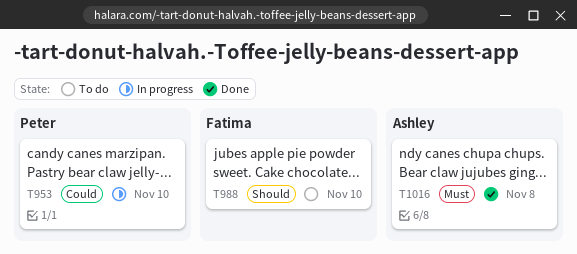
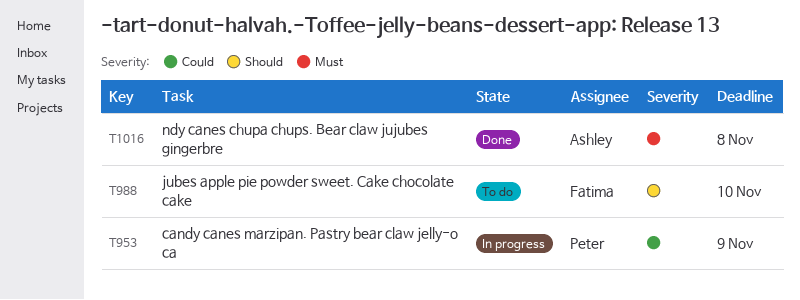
T953, due: Nov 10 -> Nov 9

